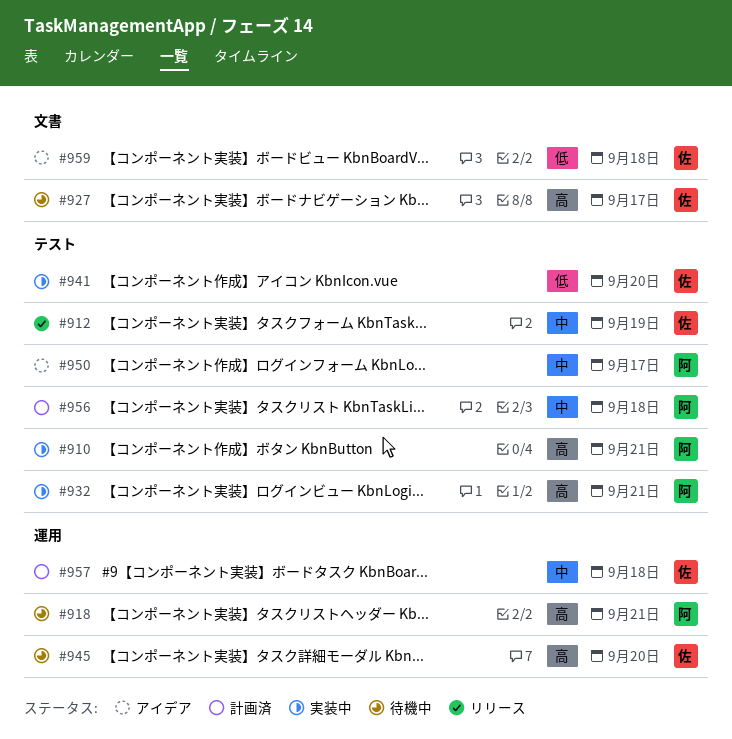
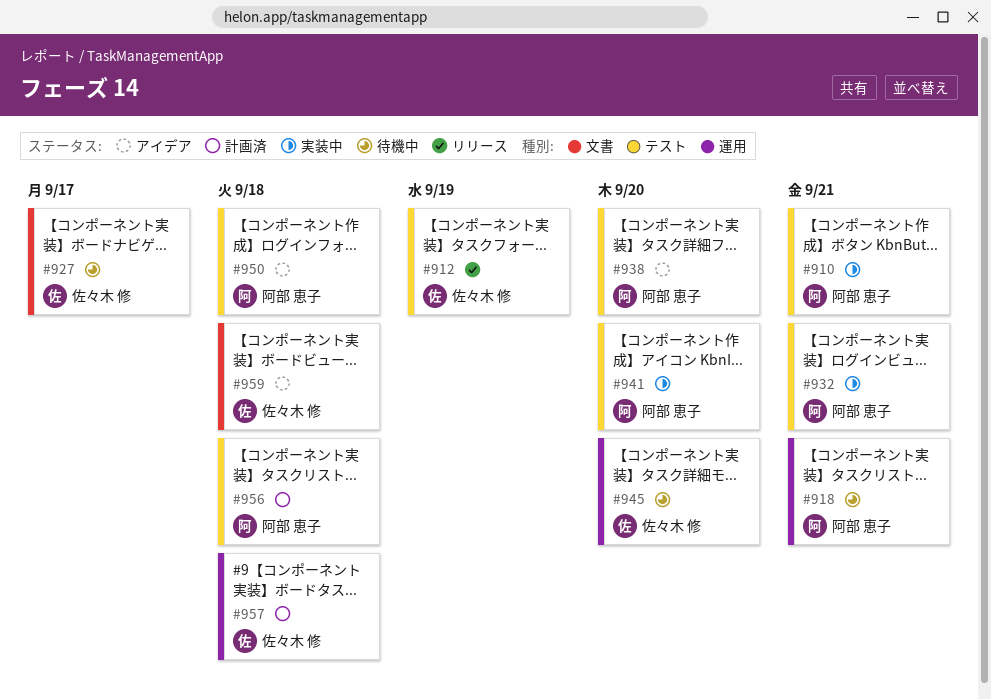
#938: none -> present
#941, owner: 佐々木 修 -> 阿部 恵子
#950, due: Sep 17 -> Sep 18

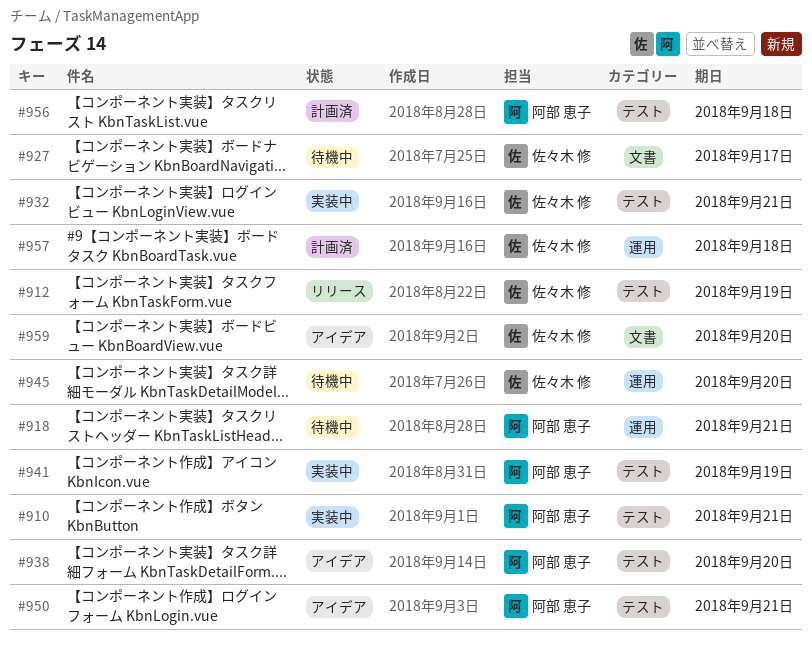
#932, owner: 阿部 恵子 -> 佐々木 修
#941, due: Sep 20 -> Sep 19
#950, due: Sep 18 -> Sep 21
#959, due: Sep 18 -> Sep 20

